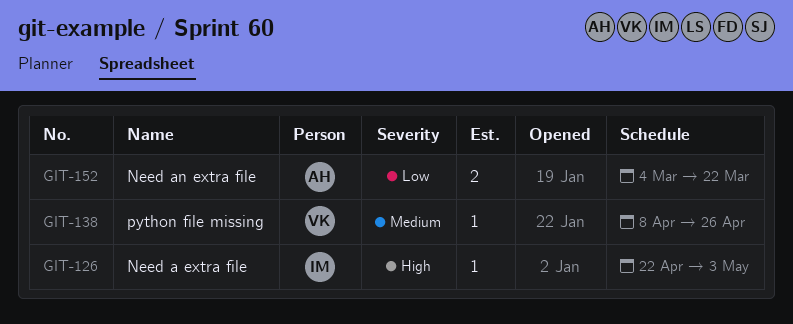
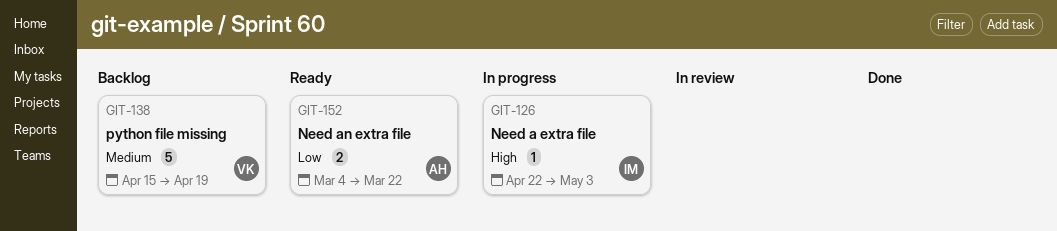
GIT-138, estimate: 1 -> 5
GIT-138, start: Apr 8 -> Apr 15
GIT-138, due: Apr 26 -> Apr 19

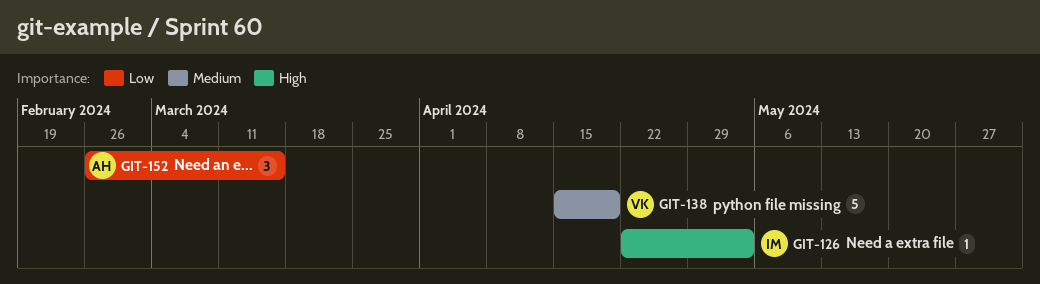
GIT-152, estimate: 2 -> 3
GIT-152, start: Mar 4 -> Feb 26
GIT-152, due: Mar 22 -> Mar 15

